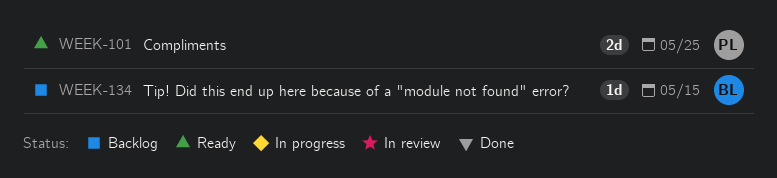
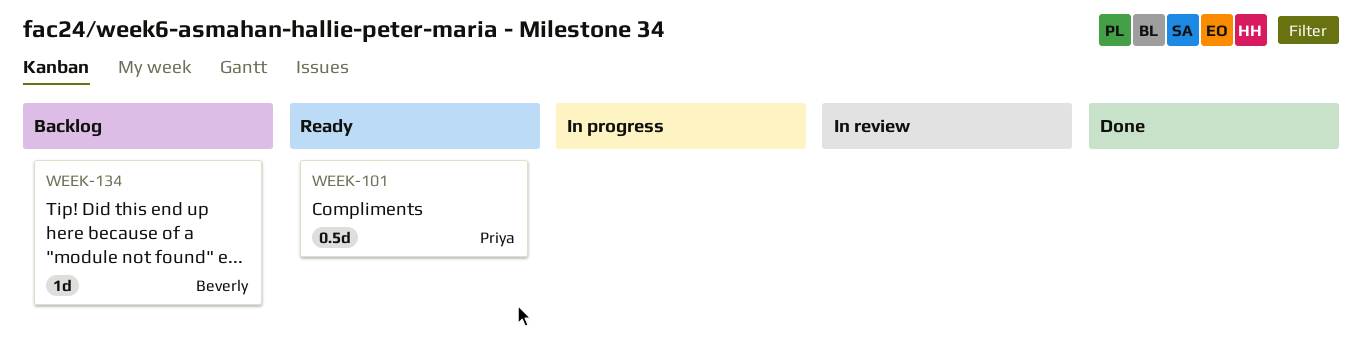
WEEK-101, estimate: 2d -> 0.5d

